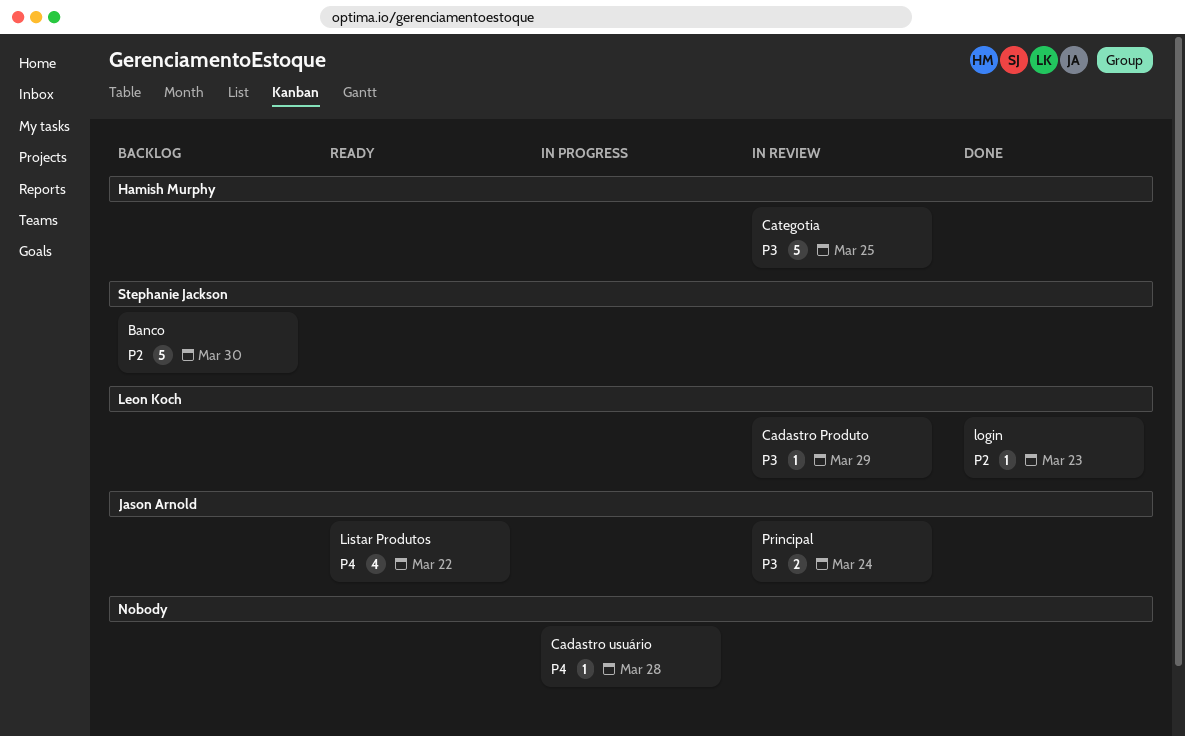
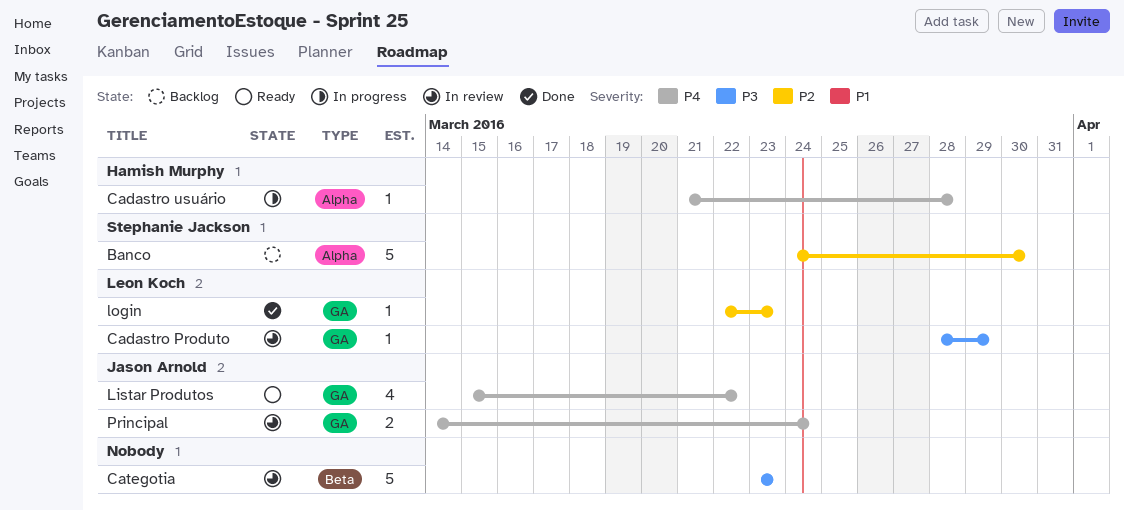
Cadastro usuário, owner: none -> Hamish Murphy
Categotia, owner: Hamish Murphy -> none
Categotia, due: Mar 25 -> Mar 23
Principal, priority: P3 -> P4

